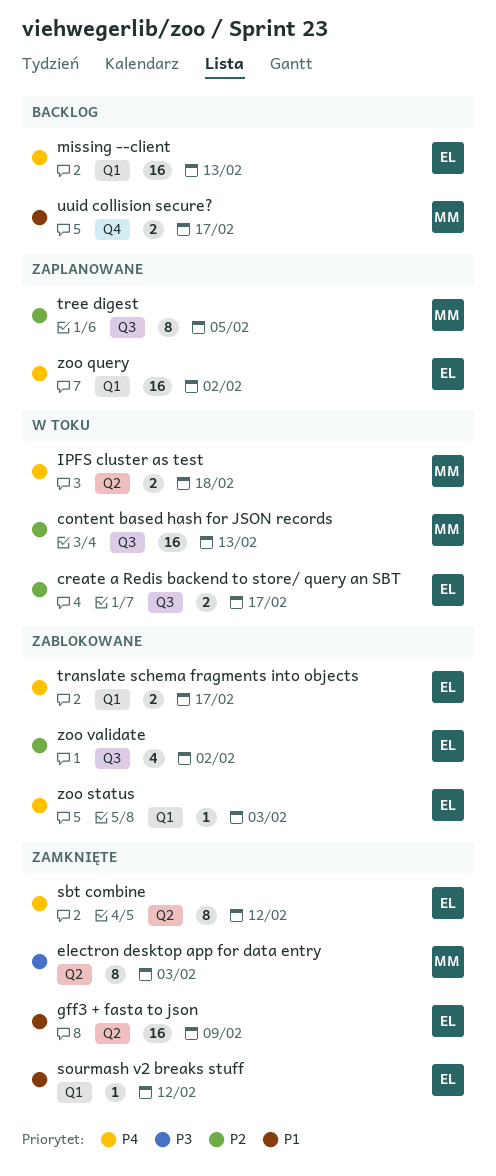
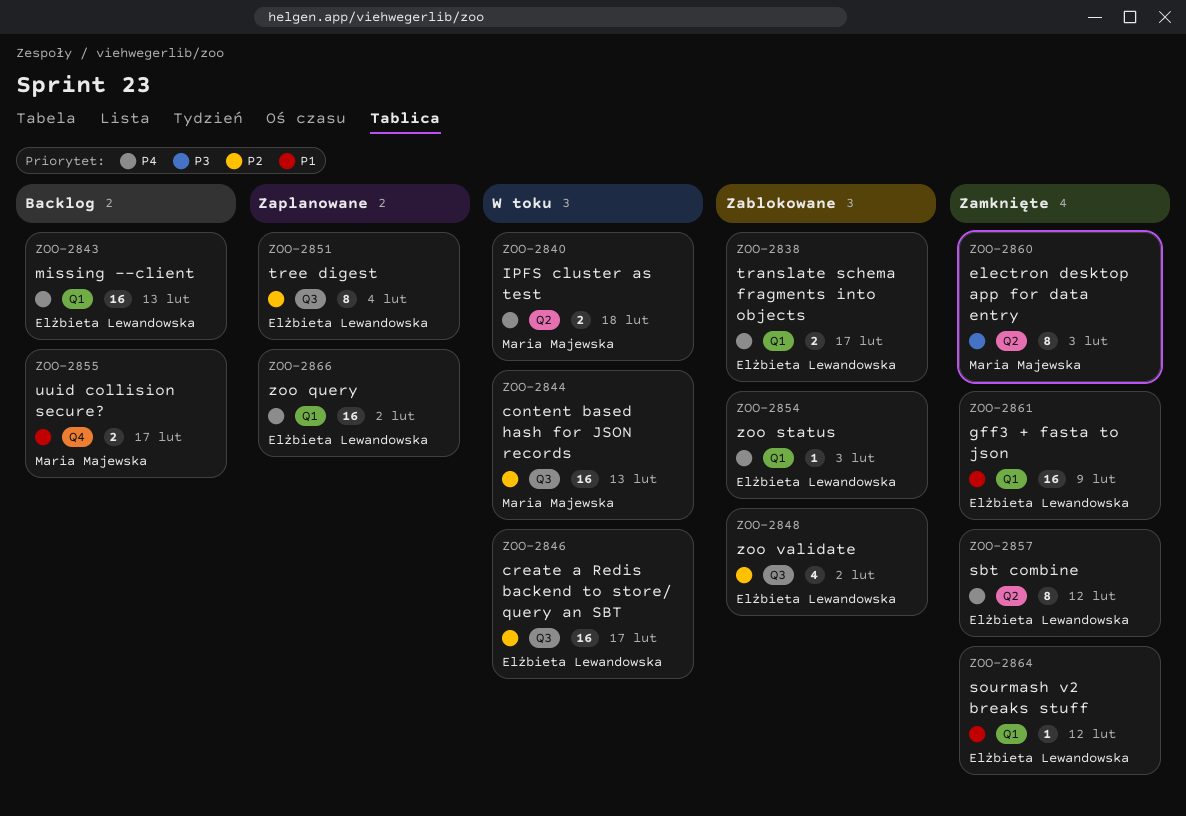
create a Redis backend to store/ query an SBT, estimate: 2 -> 16
gff3 + fasta to json, label: Q2 -> Q1
tree digest, owner: Maria Majewska -> Elżbieta Lewandowska
tree digest, due: Feb 5 -> Feb 4

